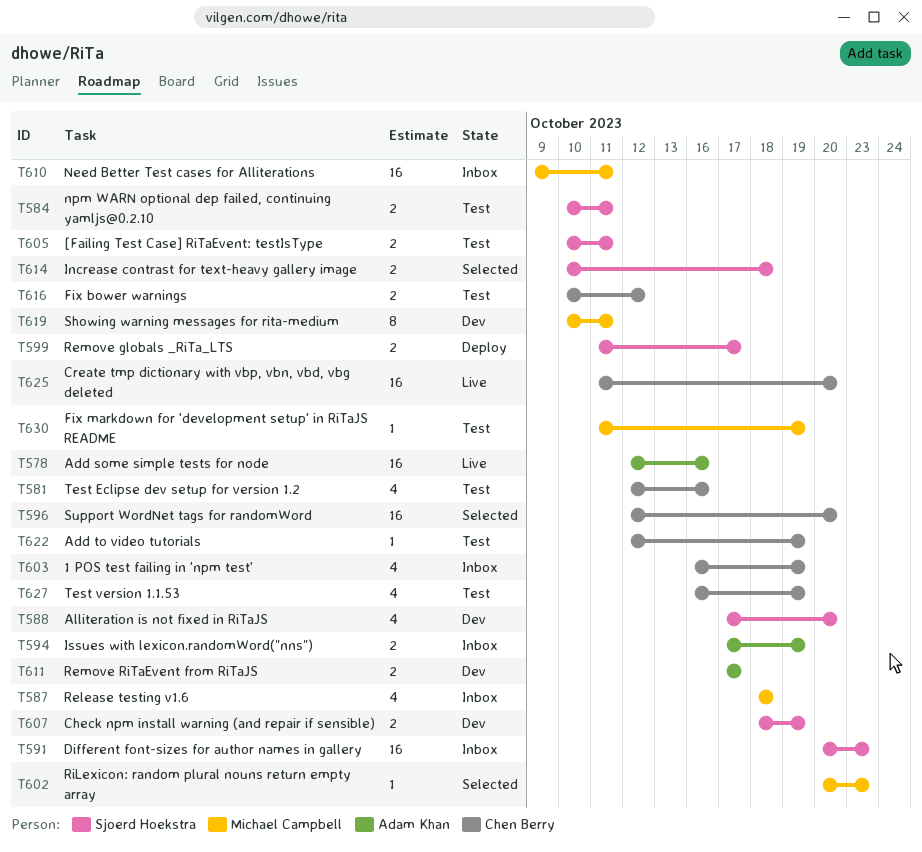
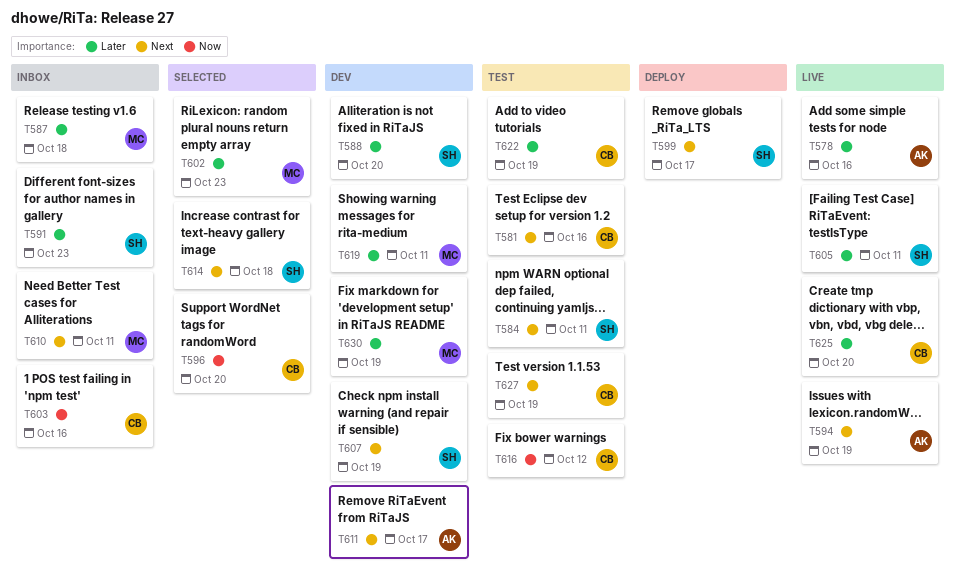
T594, status: Inbox -> Live
T603, due: Oct 19 -> Oct 16
T605, status: Test -> Live
T630, status: Test -> Dev

